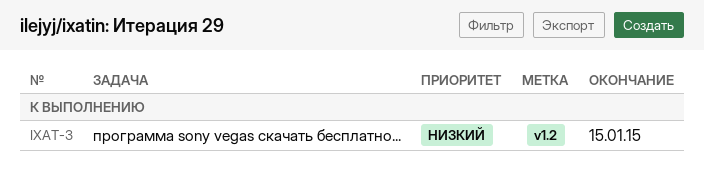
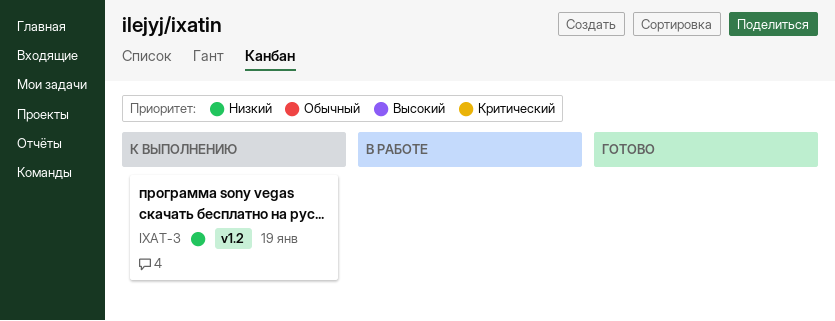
IXAT-3, due: Jan 15 -> Jan 19

